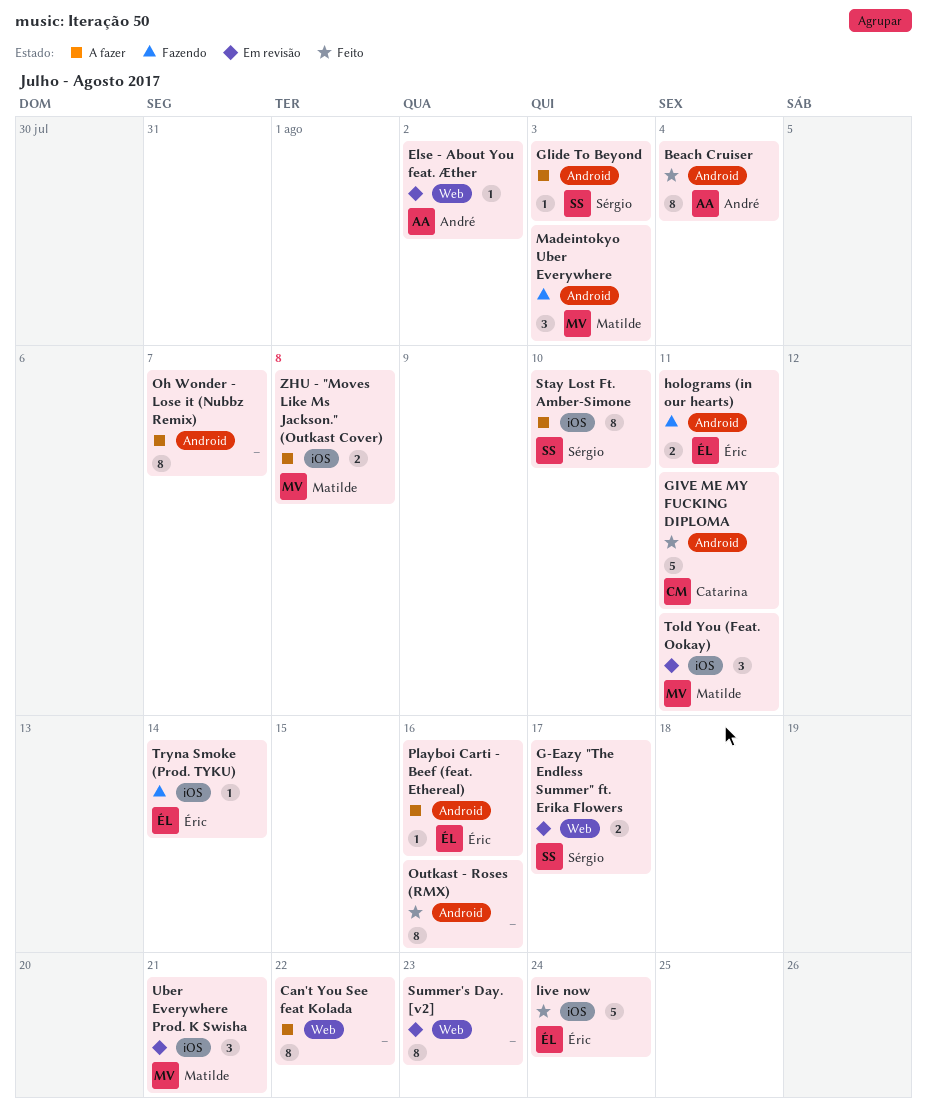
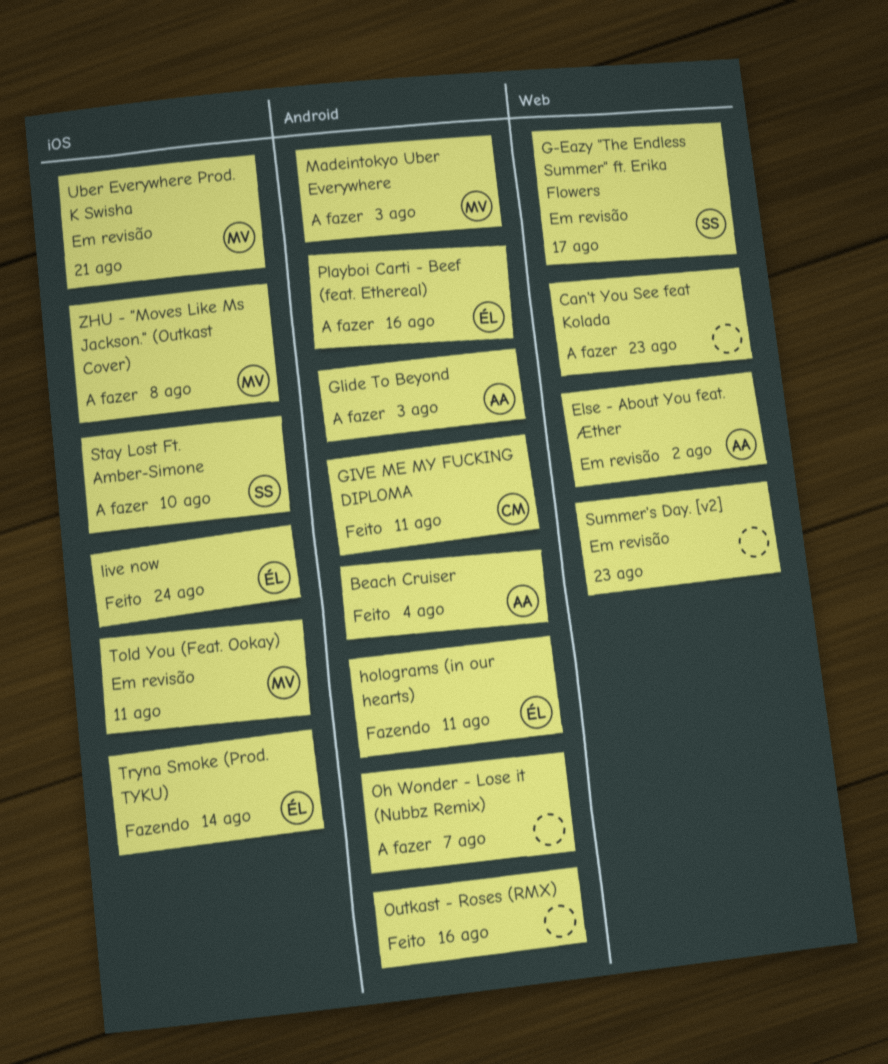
Can't You See feat Kolada, due: Aug 22 -> Aug 23
Glide To Beyond, owner: Sérgio -> André
Madeintokyo Uber Everywhere, status: Fazendo -> A fazer

